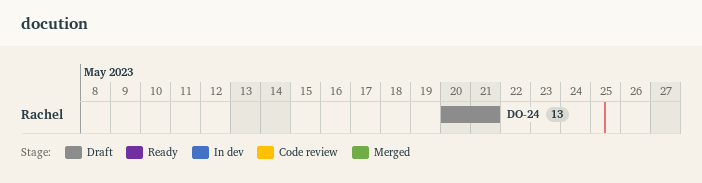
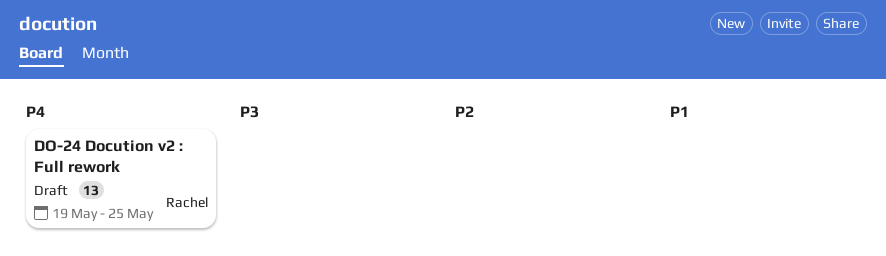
DO-24, start: May 20 -> May 19
DO-24, due: May 21 -> May 25

